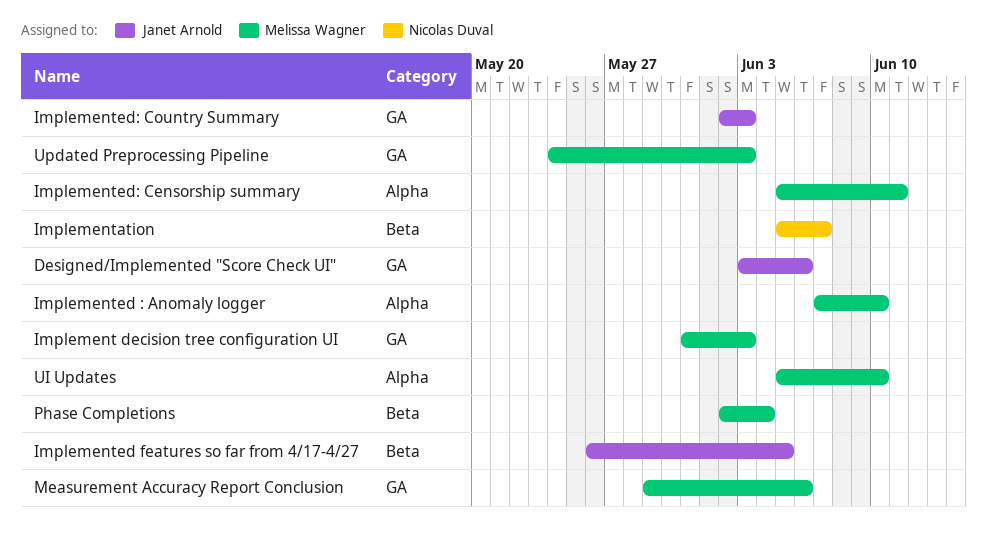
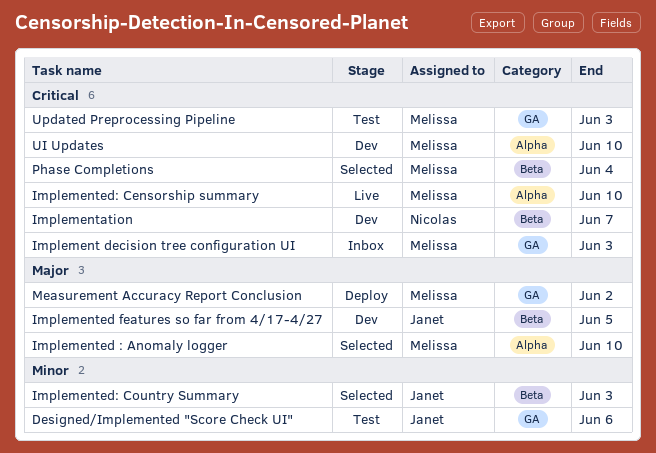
Implemented: Censorship summary, due: Jun 11 -> Jun 10
Implemented: Country Summary, label: GA -> Beta
Measurement Accuracy Report Conclusion, due: Jun 6 -> Jun 2

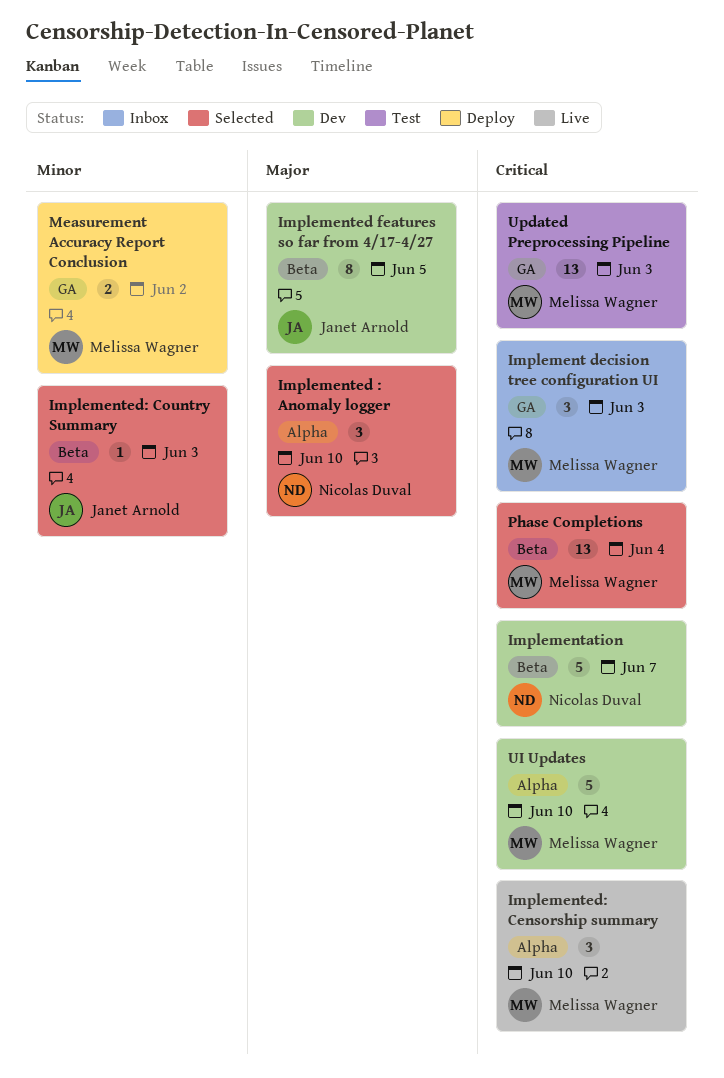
Designed/Implemented "Score Check UI": present -> none
Implemented : Anomaly logger, owner: Melissa Wagner -> Nicolas Duval
Measurement Accuracy Report Conclusion, priority: Major -> Minor

